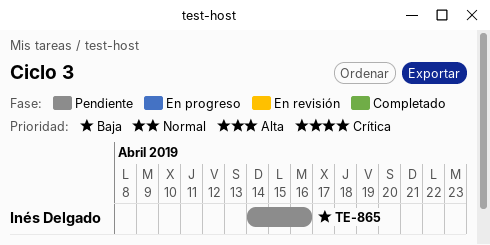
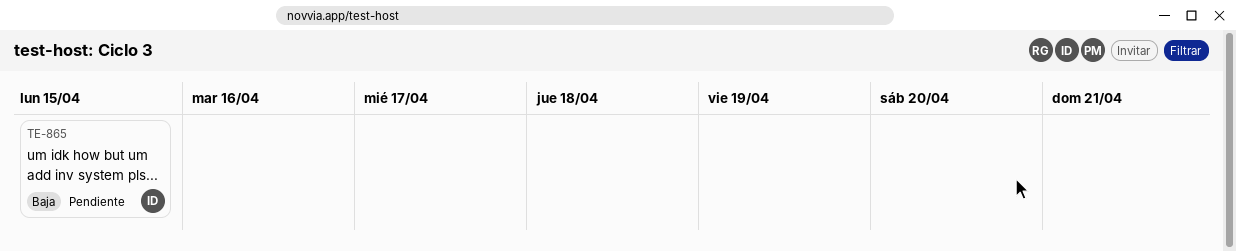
TE-865, due: Apr 16 -> Apr 15

